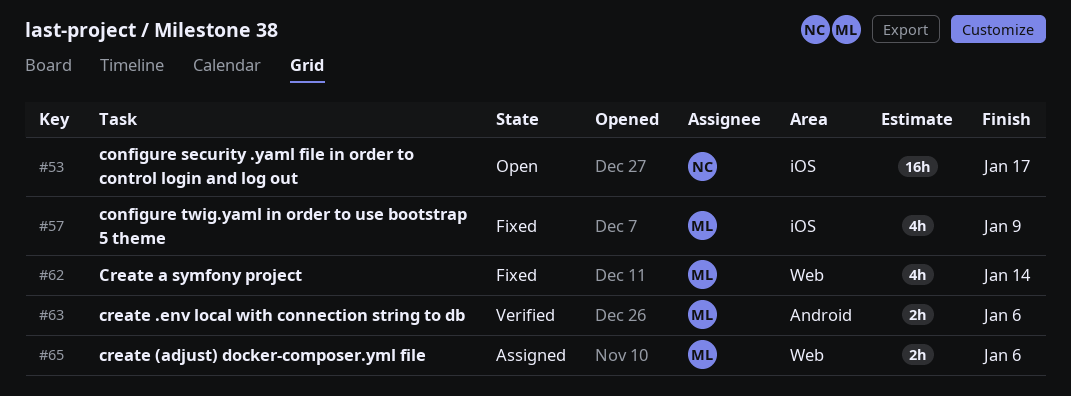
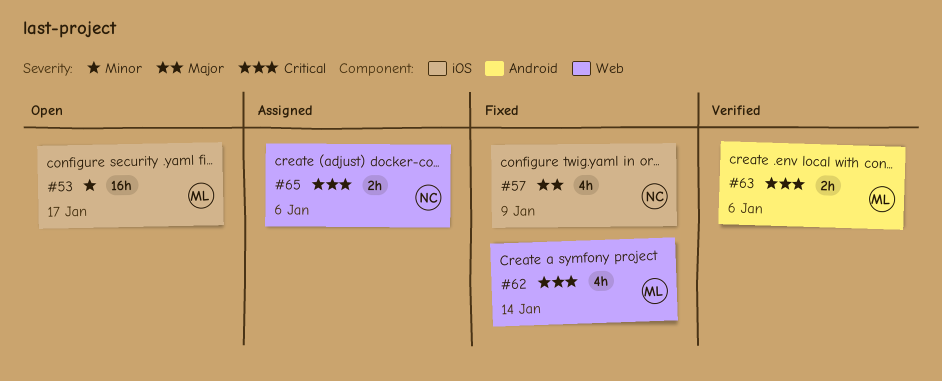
#53, owner: NC -> ML
#57, owner: ML -> NC
#65, owner: ML -> NC

